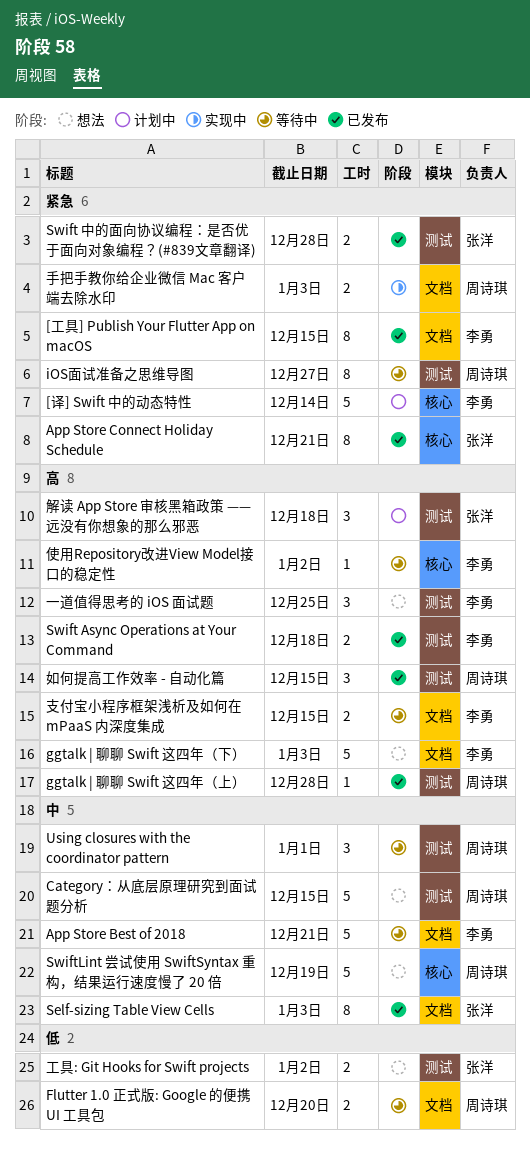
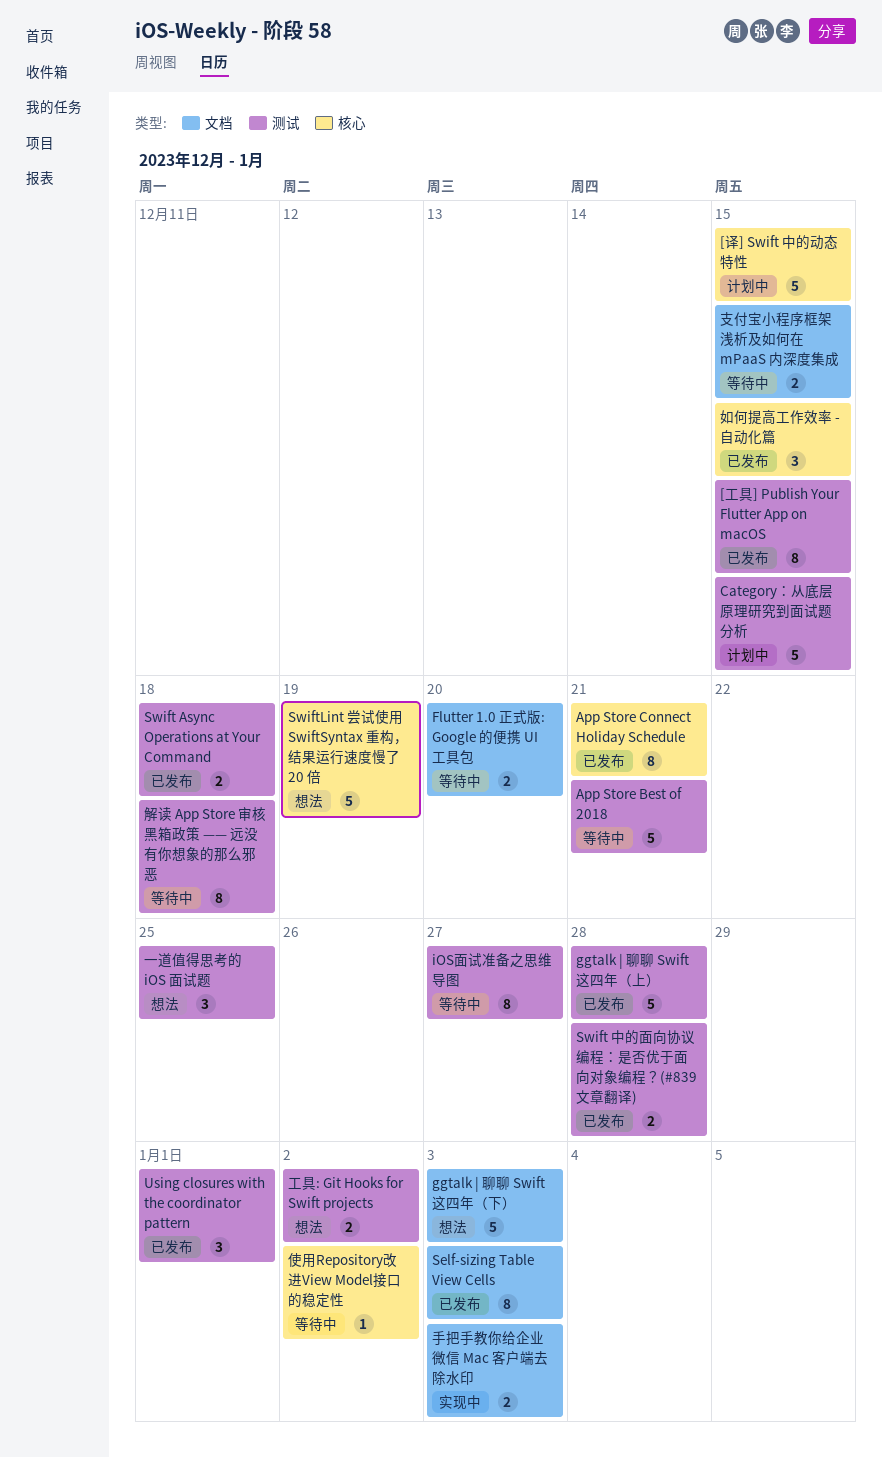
[工具] Publish Your Flutter App on macOS, label: 文档 -> 测试
[译] Swift 中的动态特性, due: Dec 14 -> Dec 15
App Store Best of 2018, label: 文档 -> 测试
Category：从底层原理研究到面试题分析, status: 想法 -> 计划中
ggtalk | 聊聊 Swift 这四年（上）, estimate: 1 -> 5
Using closures with the coordinator pattern, status: 等待中 -> 已发布
如何提高工作效率 - 自动化篇, label: 测试 -> 核心
解读 App Store 审核黑箱政策 —— 远没有你想象的那么邪恶, status: 计划中 -> 等待中
解读 App Store 审核黑箱政策 —— 远没有你想象的那么邪恶, estimate: 3 -> 8

